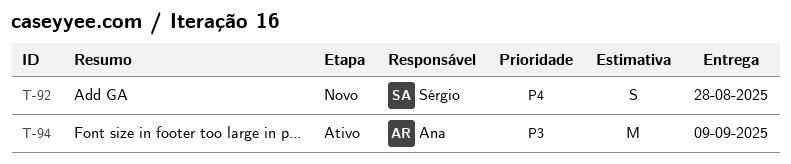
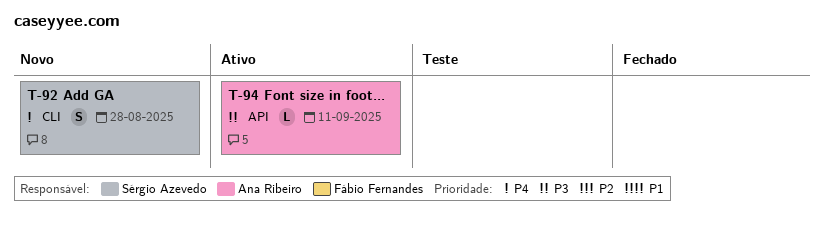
T-94, estimate: M -> L
T-94, due: Sep 9 -> Sep 11

